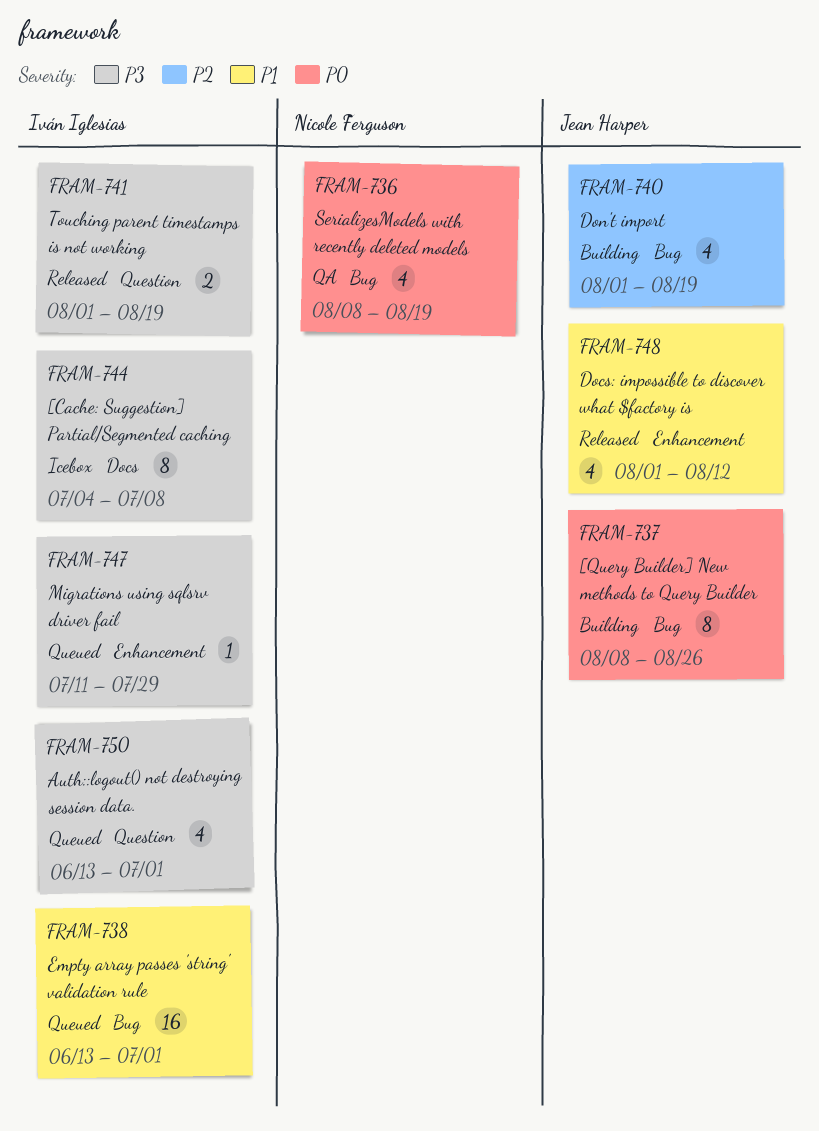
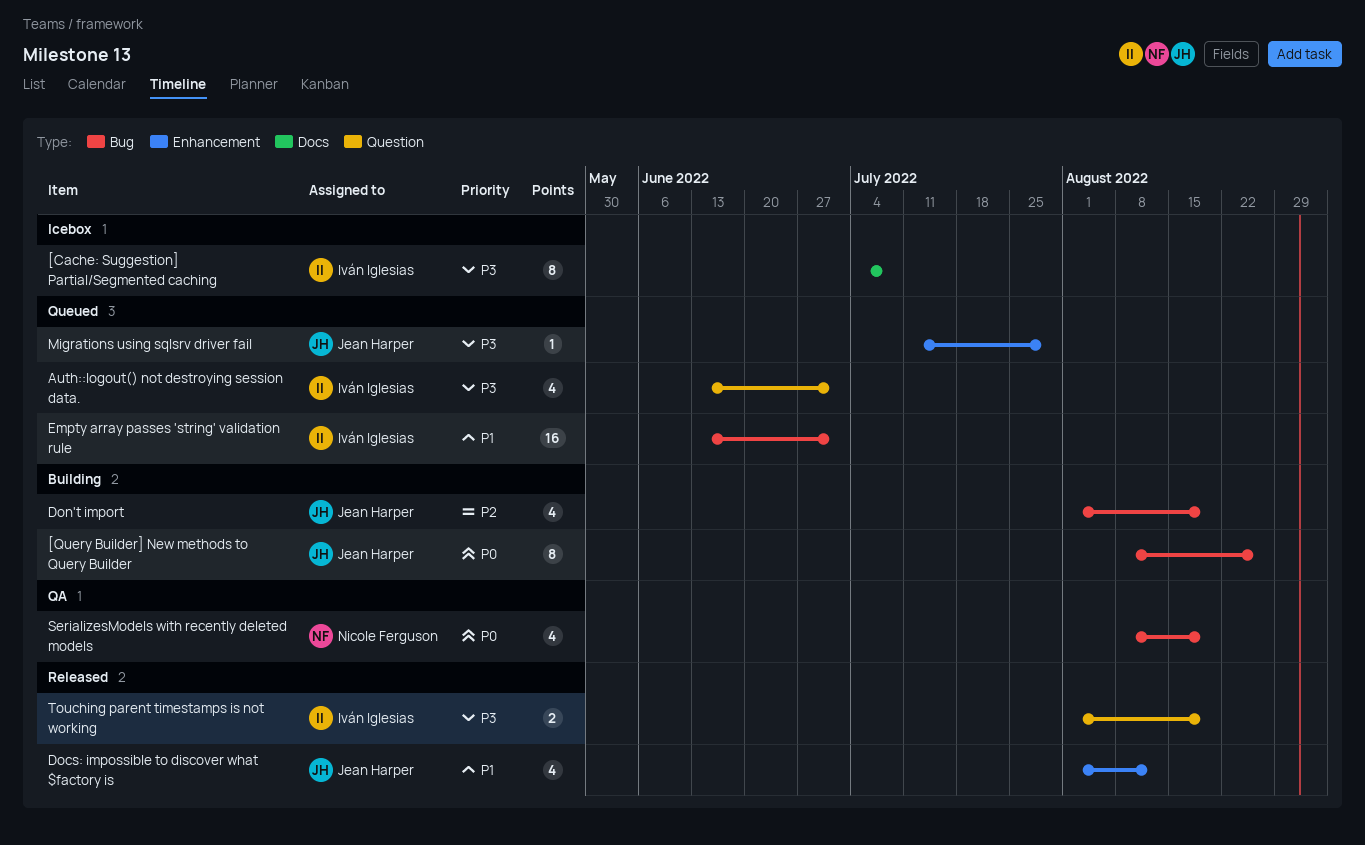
Migrations using sqlsrv driver fail, owner: Iván Iglesias -> Jean Harper

